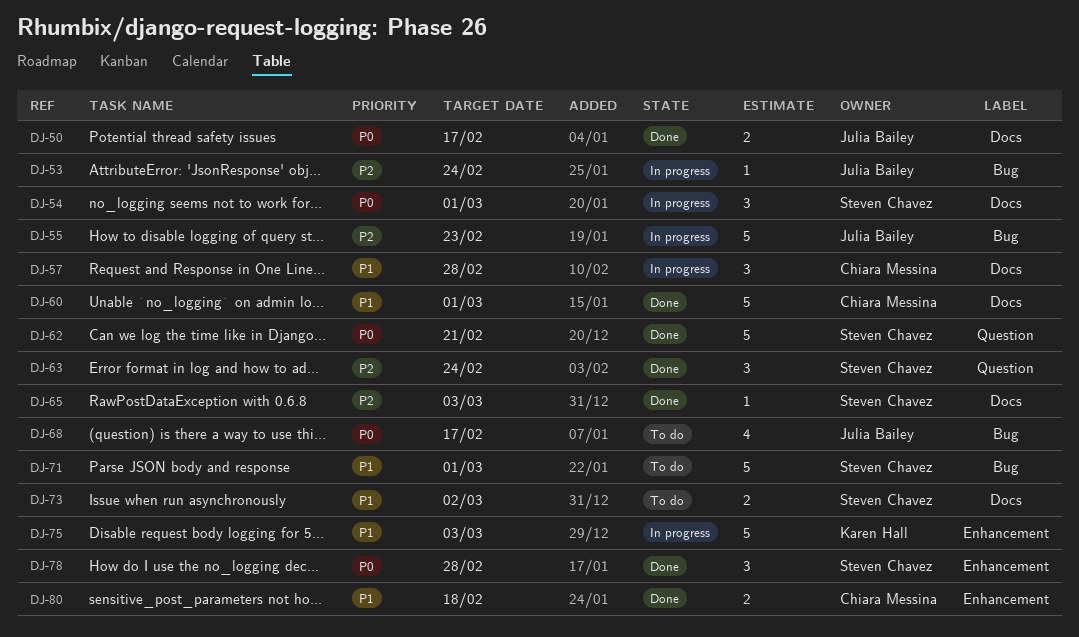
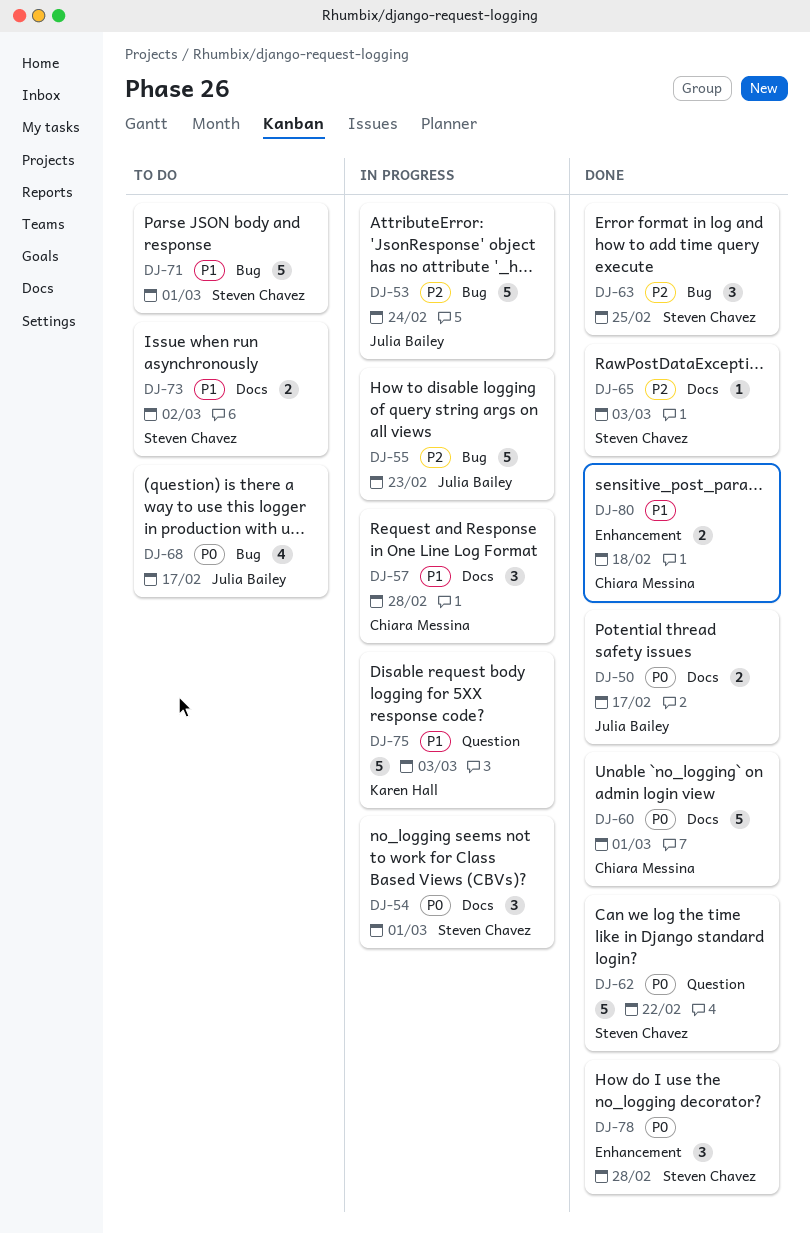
DJ-53, estimate: 1 -> 5
DJ-60, priority: P1 -> P0
DJ-62, due: Feb 21 -> Feb 22
DJ-63, label: Question -> Bug
DJ-63, due: Feb 24 -> Feb 25
DJ-75, label: Enhancement -> Question

